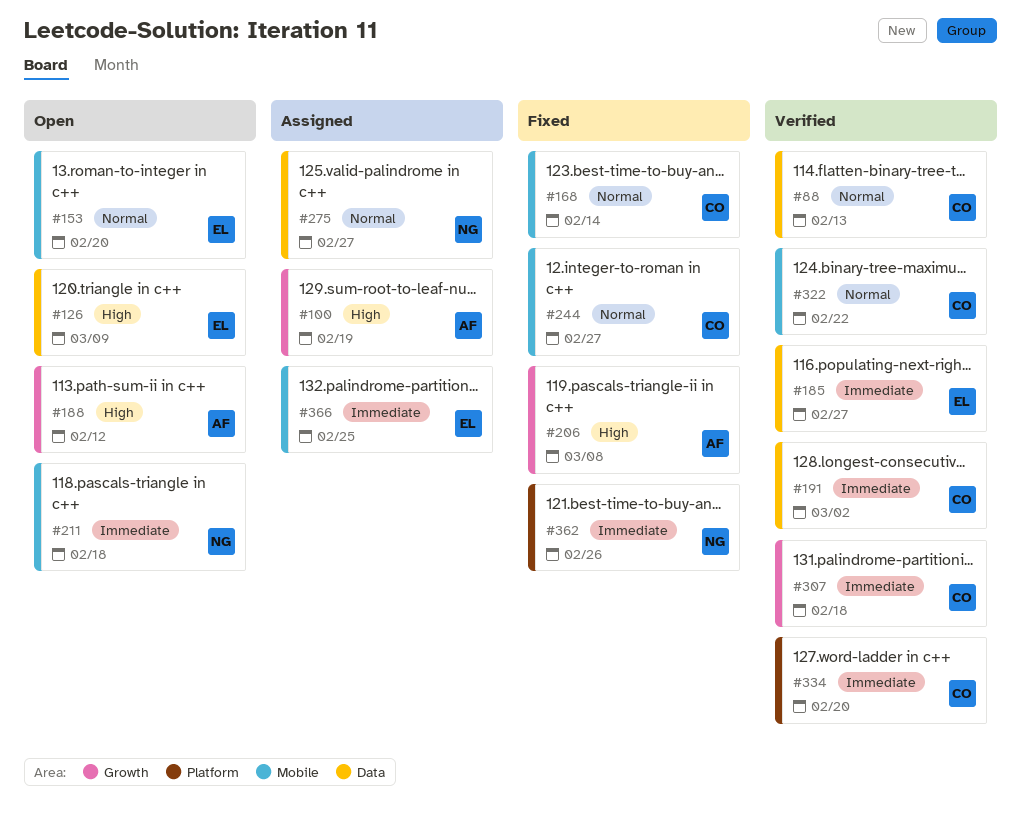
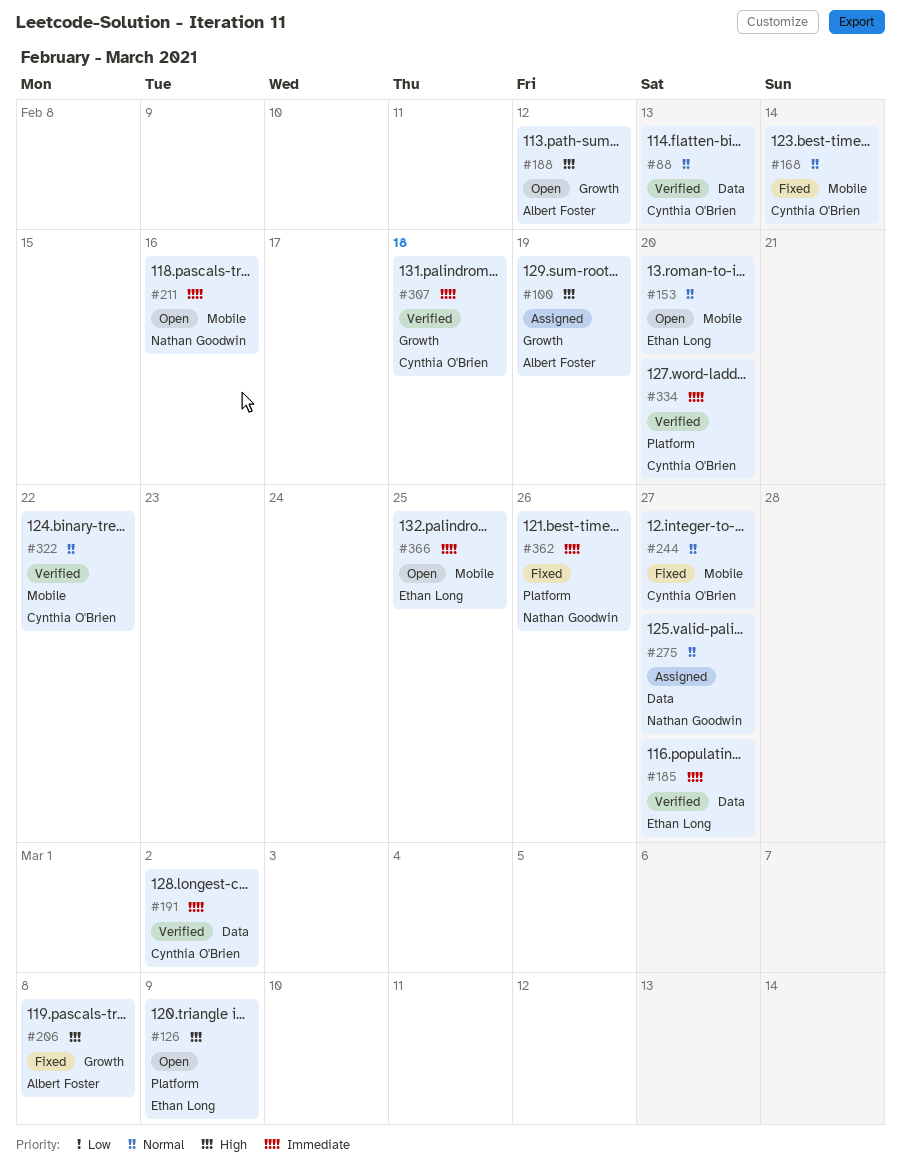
#126, label: Data -> Platform
#211, due: Feb 18 -> Feb 16
#366, status: Assigned -> Open

